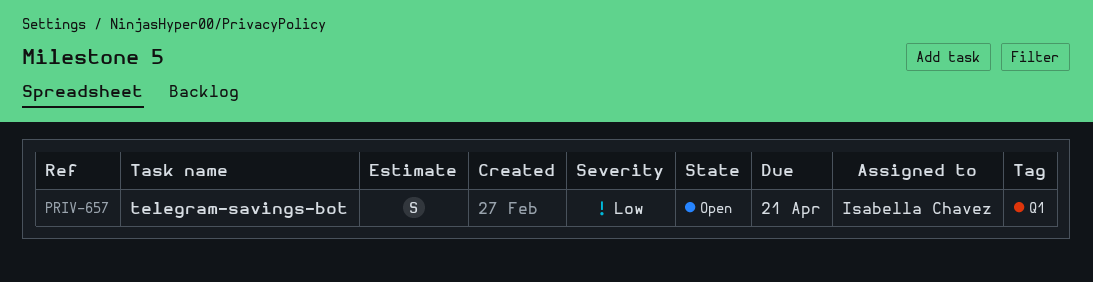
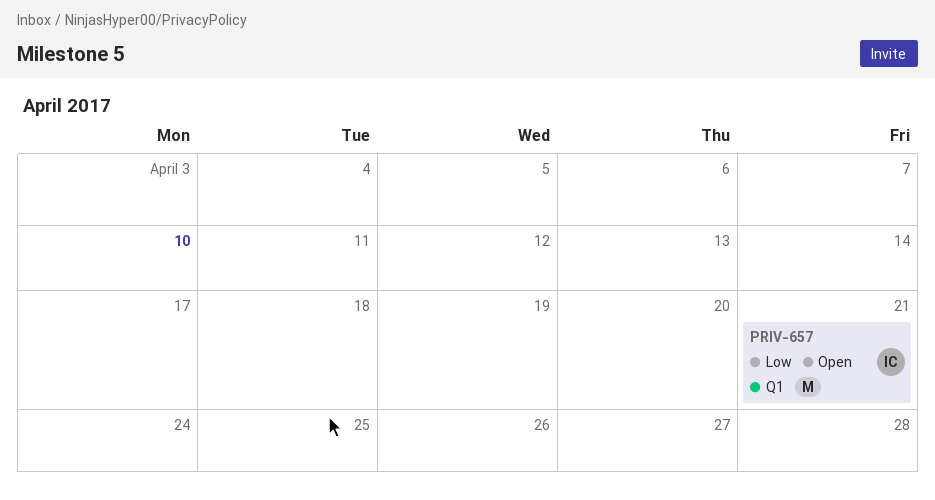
PRIV-657, estimate: S -> M

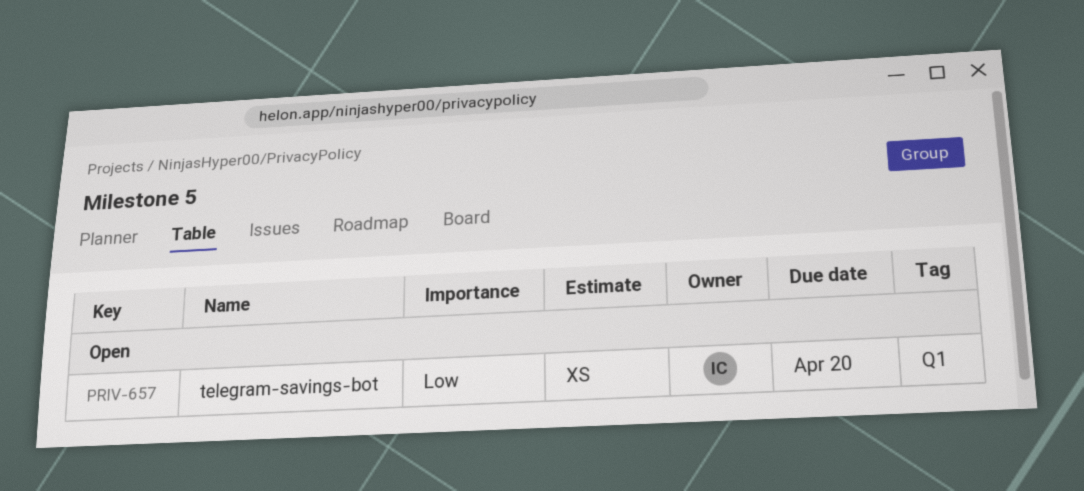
PRIV-657, estimate: M -> XS
PRIV-657, due: Apr 21 -> Apr 20

